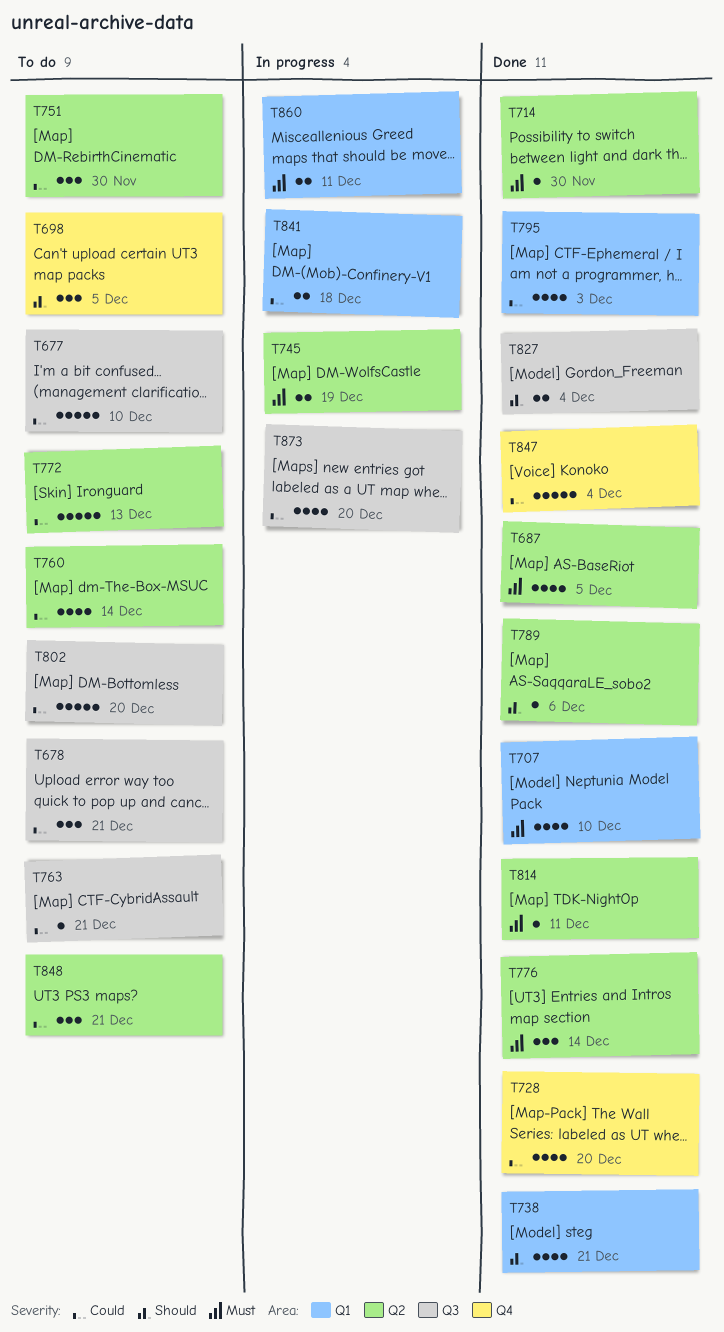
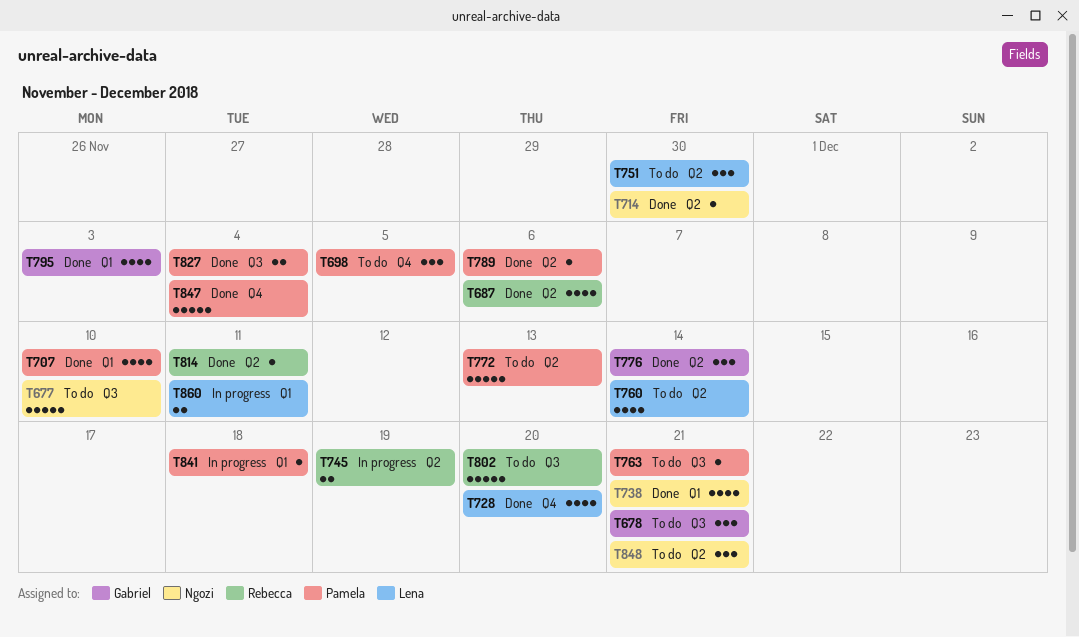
T687, due: Dec 5 -> Dec 6
T841, estimate: 2 -> 1
T873: present -> none

